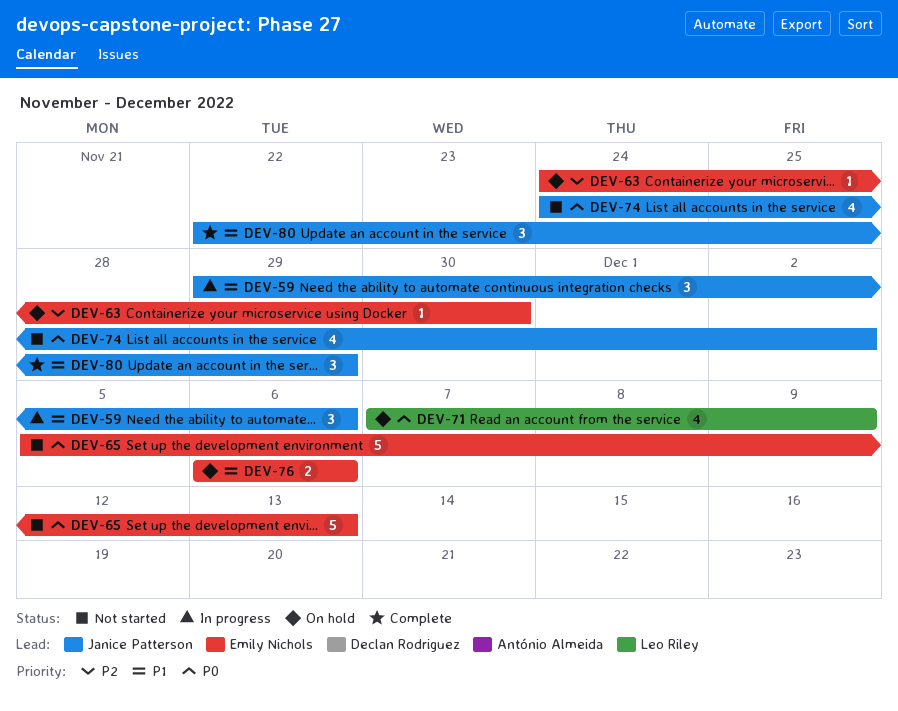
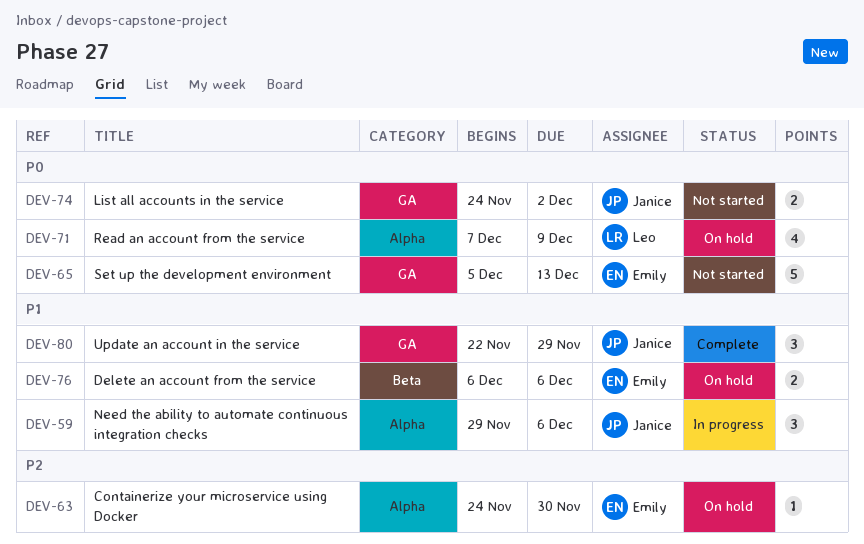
DEV-74, estimate: 4 -> 2

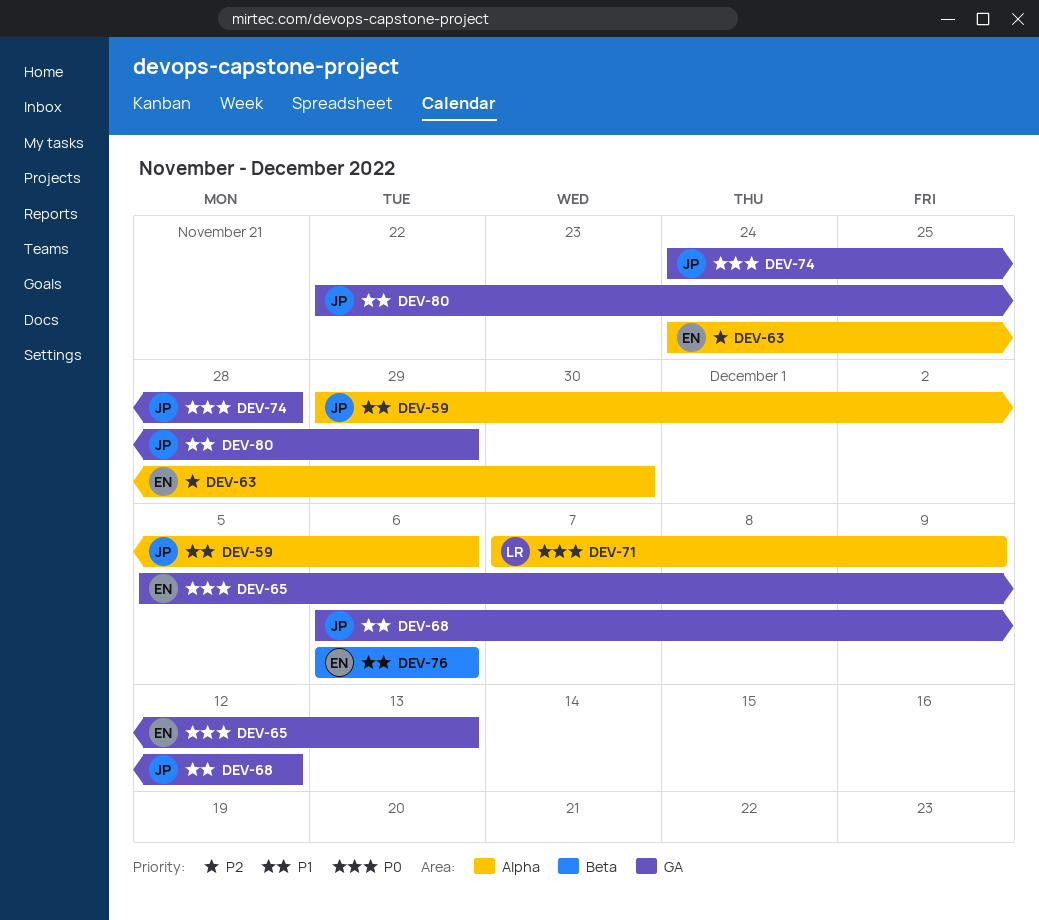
DEV-68: none -> present
DEV-74, due: Dec 2 -> Nov 28

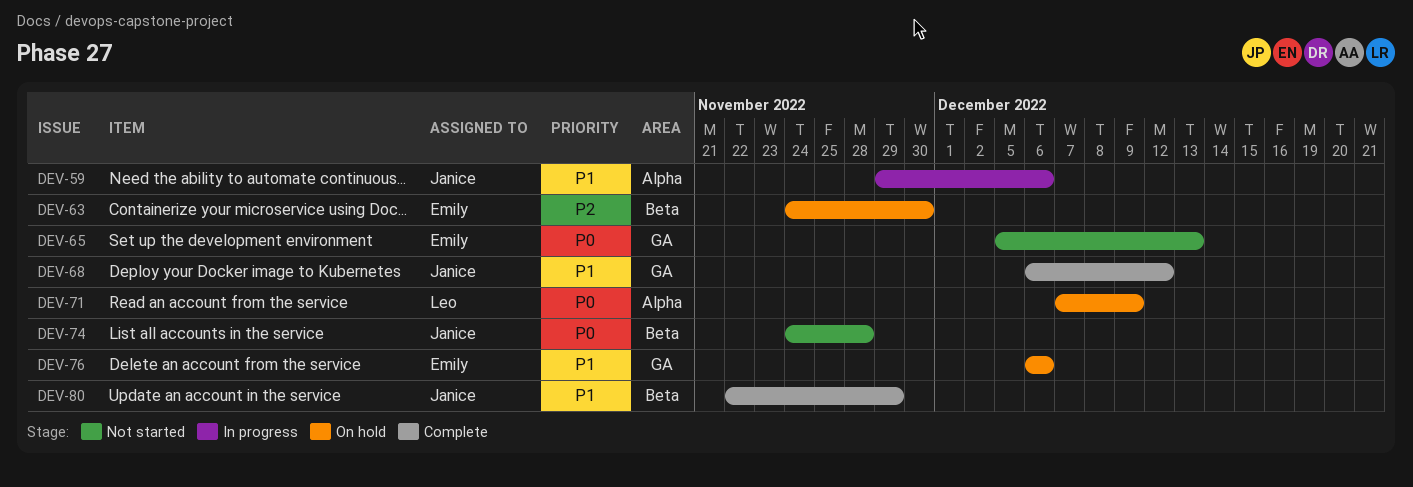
DEV-63, label: Alpha -> Beta
DEV-74, label: GA -> Beta
DEV-76, label: Beta -> GA
DEV-80, label: GA -> Beta

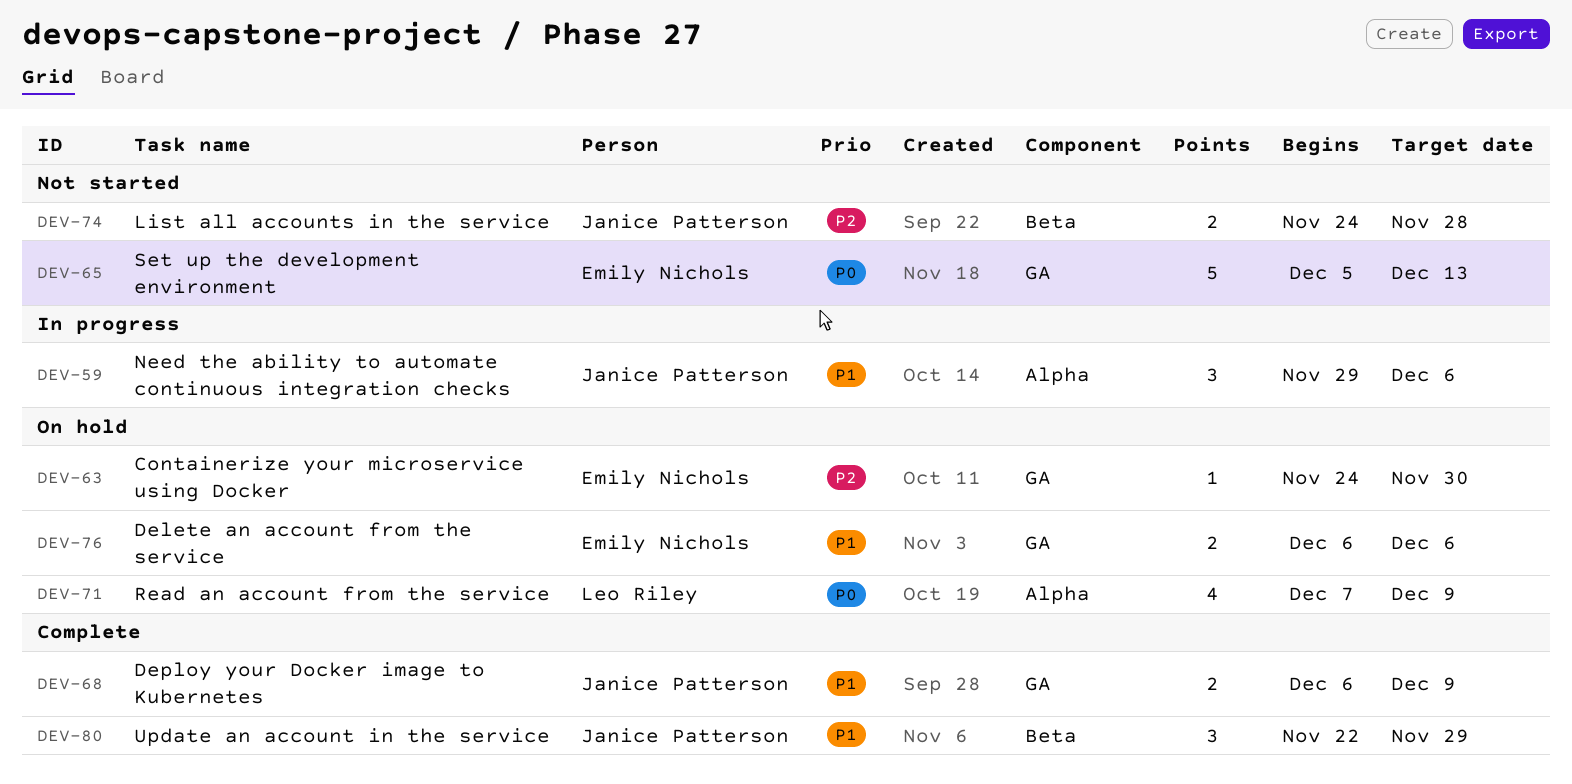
DEV-63, label: Beta -> GA
DEV-68, due: Dec 12 -> Dec 9
DEV-74, priority: P0 -> P2

